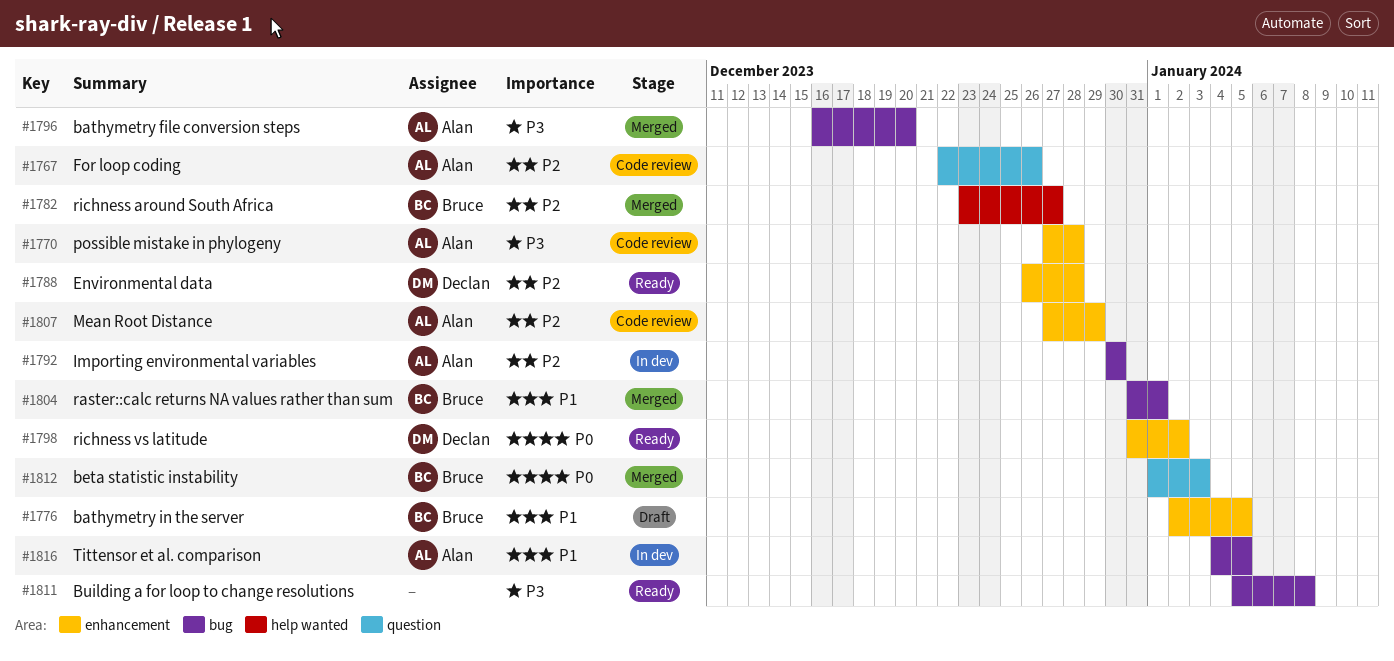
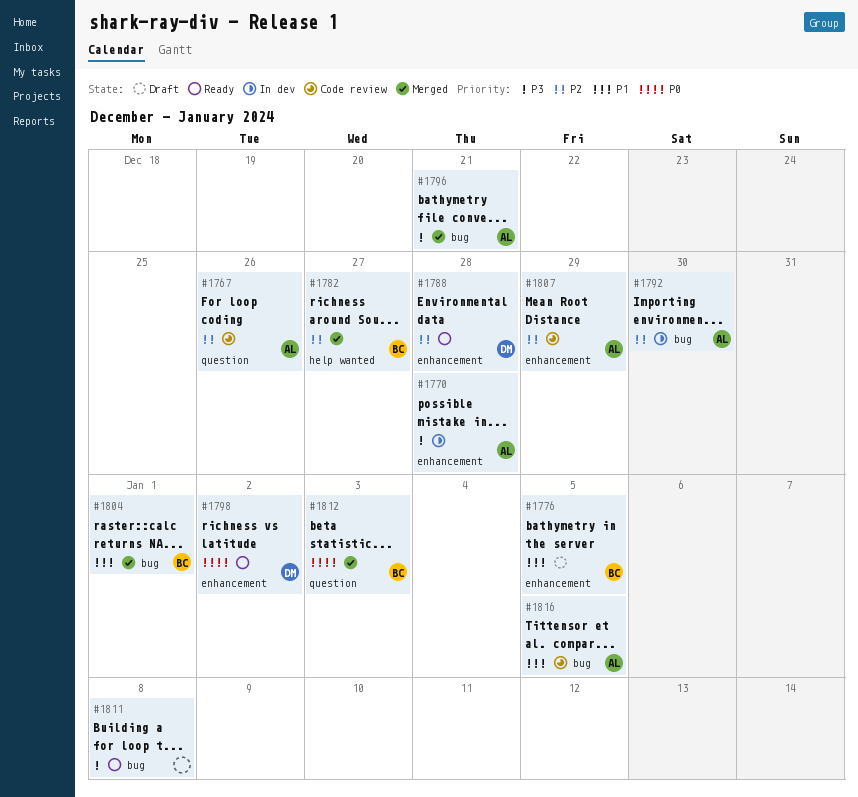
#1770, status: Code review -> In dev
#1796, due: Dec 20 -> Dec 21
#1816, status: In dev -> Code review

